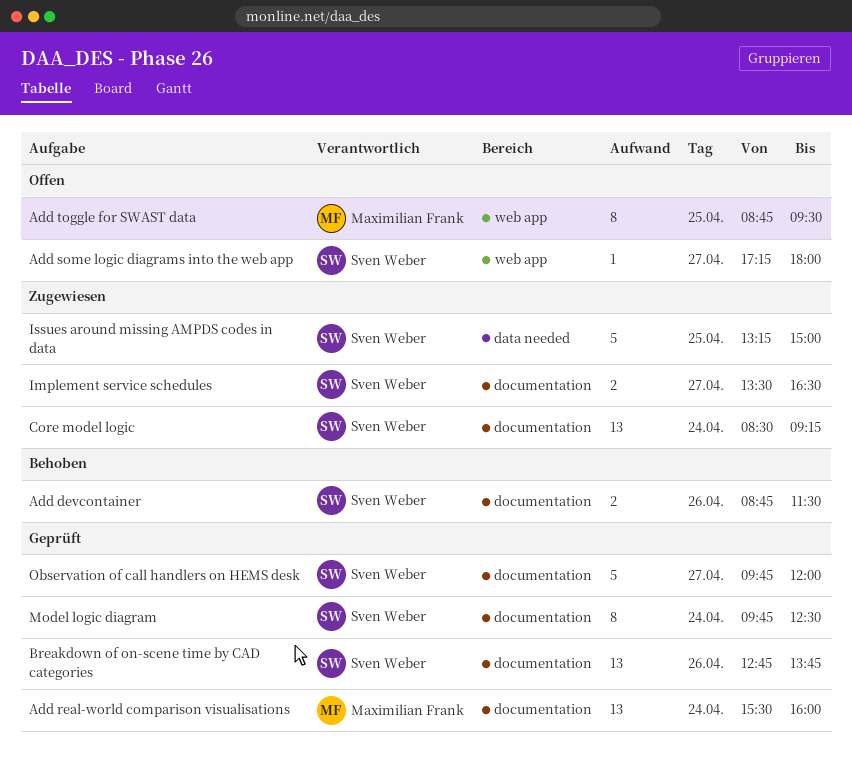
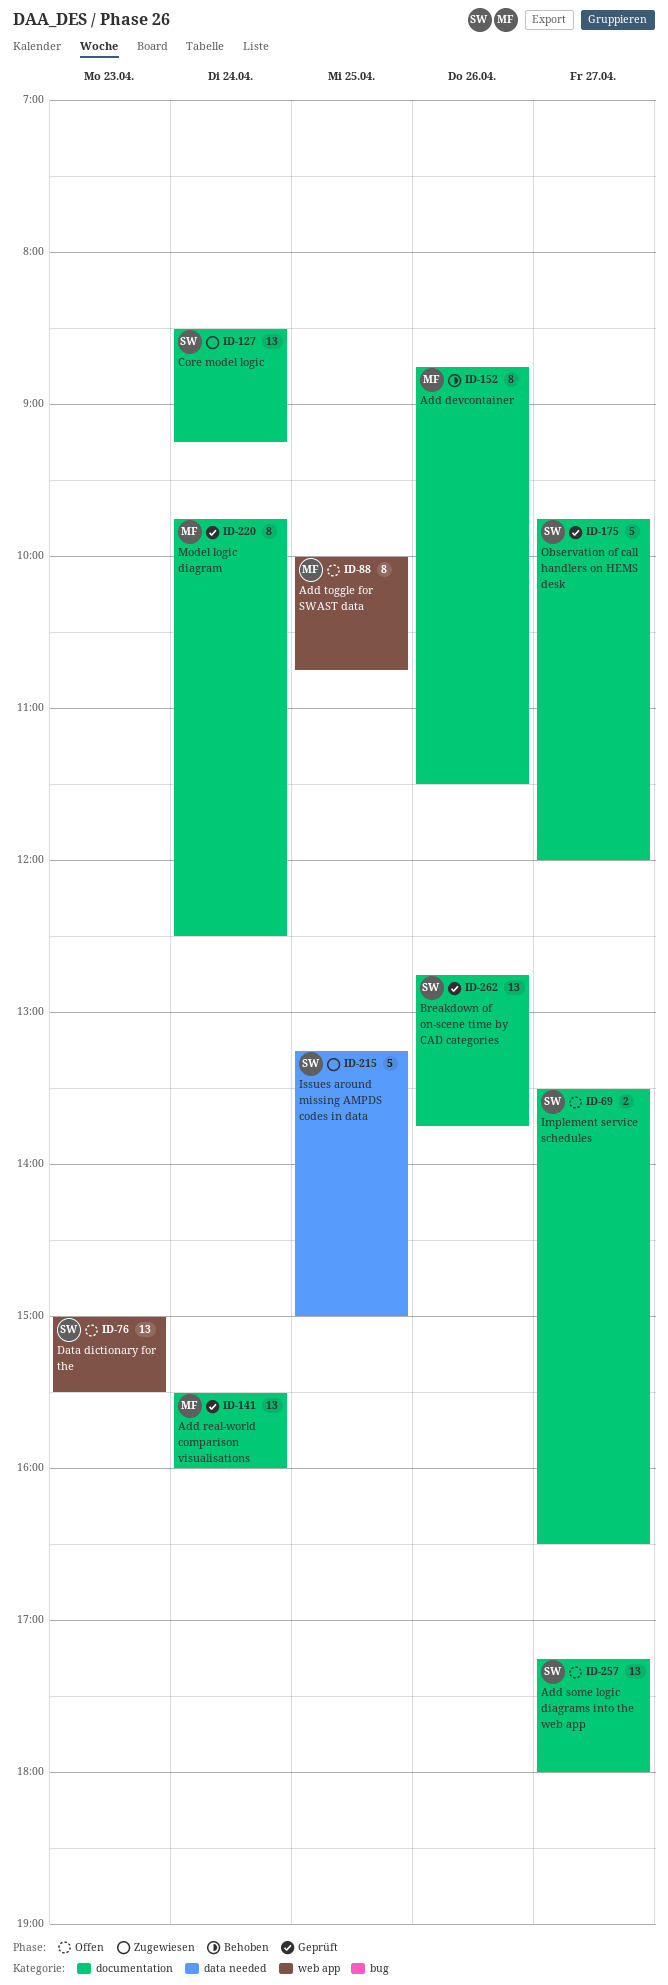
Add devcontainer, owner: Sven Weber -> Maximilian Frank
Add devcontainer, estimate: 2 -> 8
Add some logic diagrams into the web app, label: web app -> documentation
Add some logic diagrams into the web app, estimate: 1 -> 13
Add toggle for SWAST data, begins: 08:45 -> 10:00
Add toggle for SWAST data, ends: 09:30 -> 10:45
Data dictionary for the: none -> present
Implement service schedules, status: Zugewiesen -> Offen
Model logic diagram, owner: Sven Weber -> Maximilian Frank

